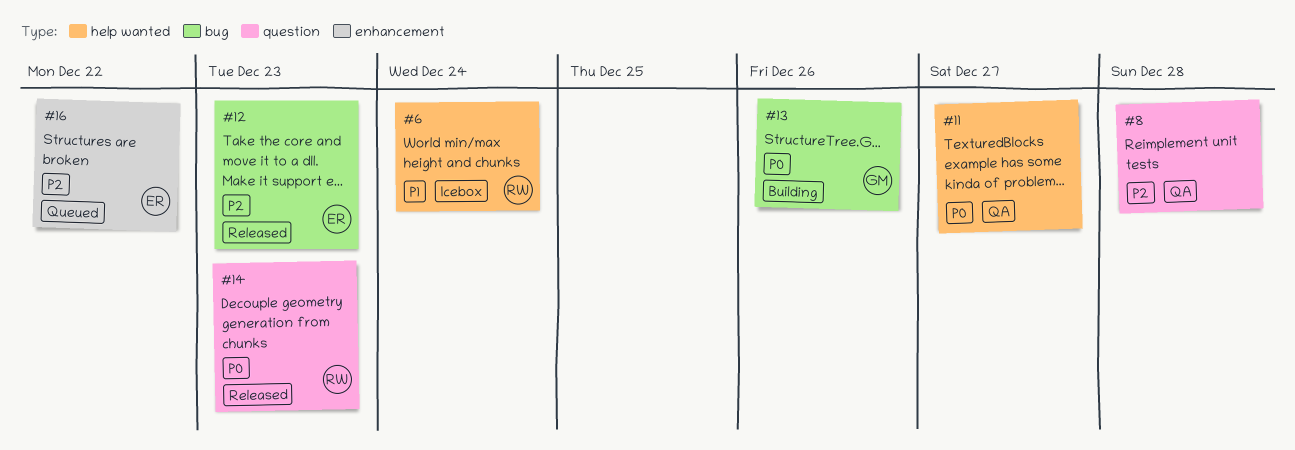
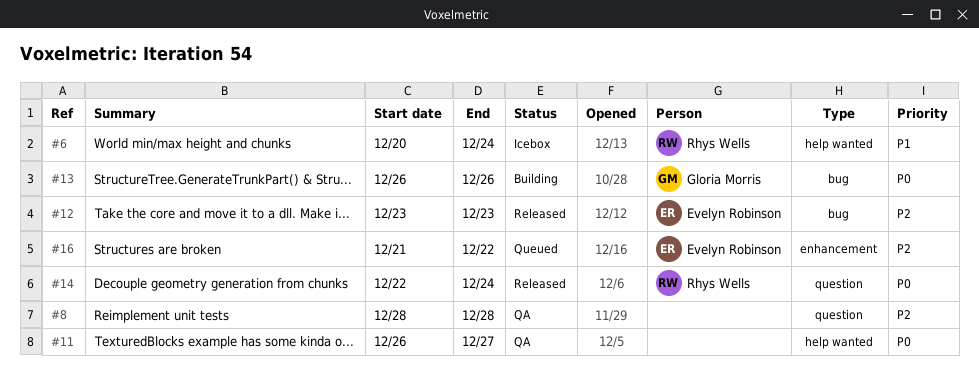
#14, due: Dec 23 -> Dec 24

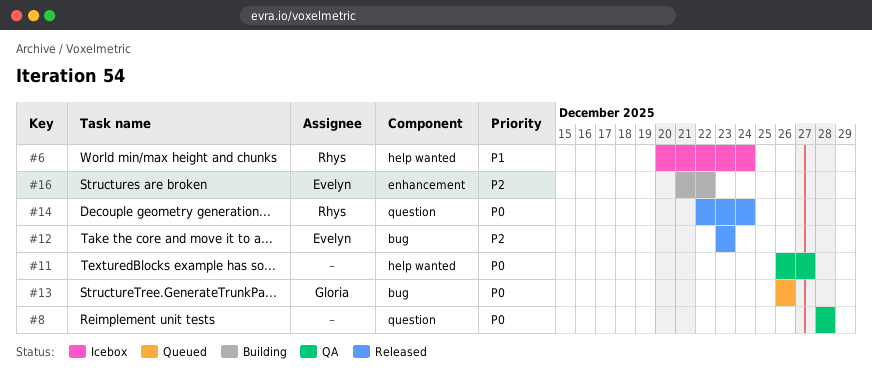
#8, priority: P2 -> P0
#13, status: Building -> Queued
#16, status: Queued -> Building

